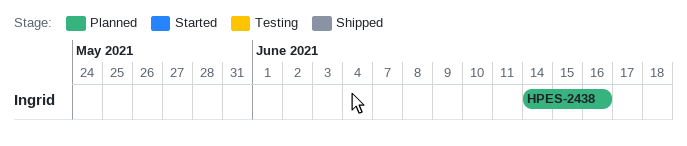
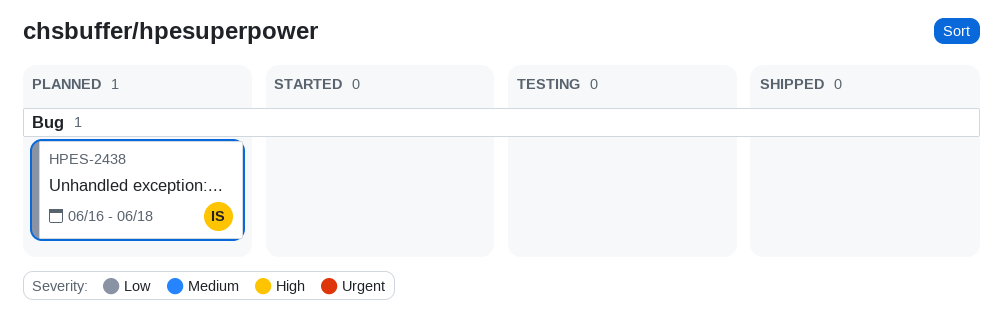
HPES-2438, start: Jun 14 -> Jun 16
HPES-2438, due: Jun 16 -> Jun 18

